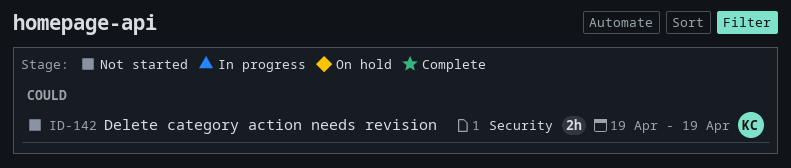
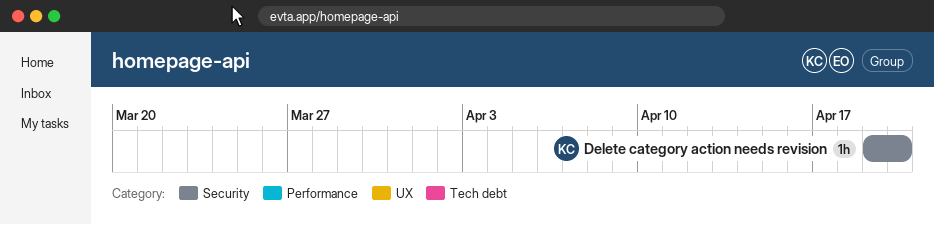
Delete category action needs revision, estimate: 2h -> 1h
Delete category action needs revision, due: Apr 19 -> Apr 20

